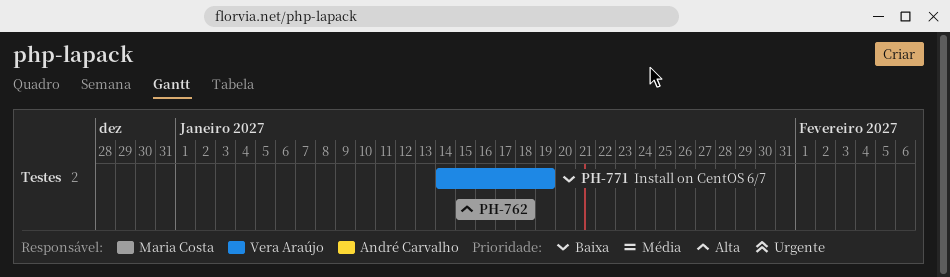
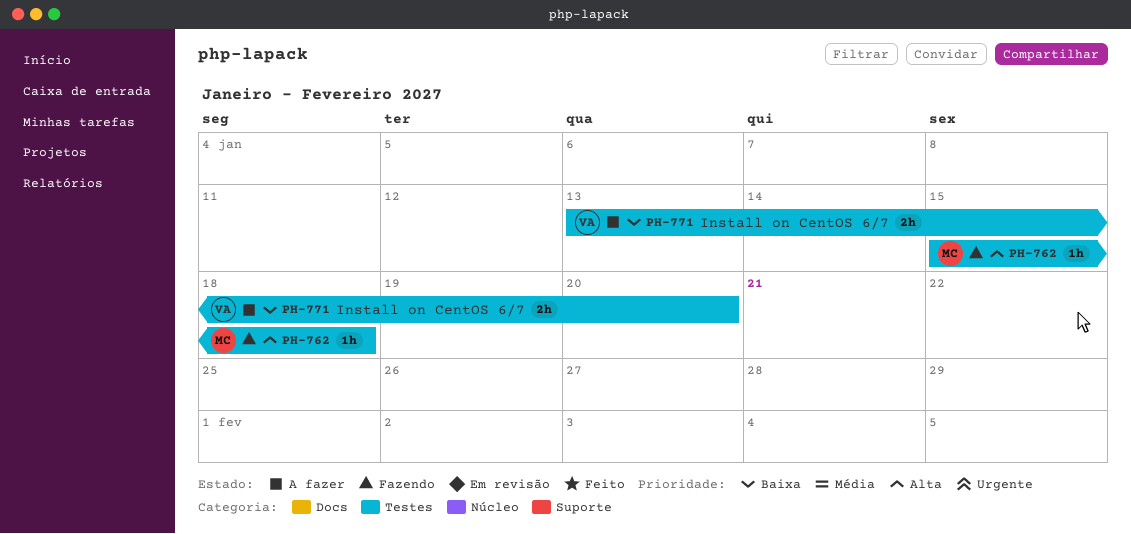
PH-771, start: Jan 14 -> Jan 13
PH-771, due: Jan 19 -> Jan 20

